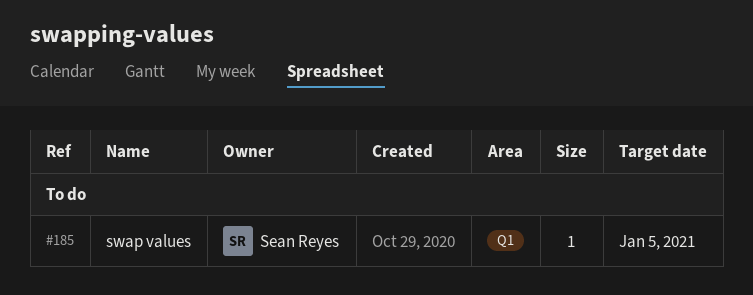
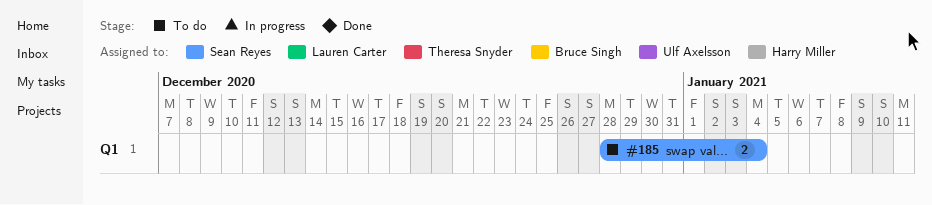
#185, estimate: 1 -> 2
#185, due: Jan 5 -> Jan 4

